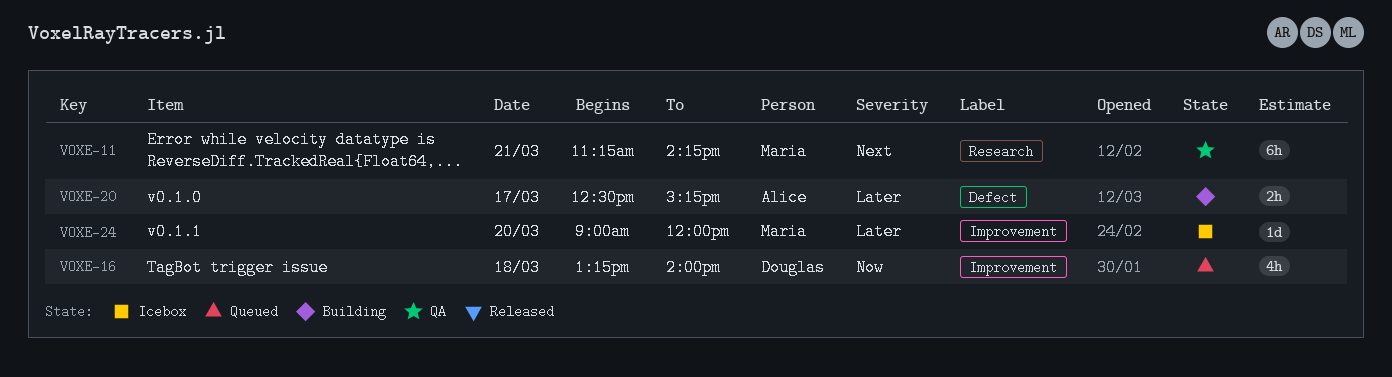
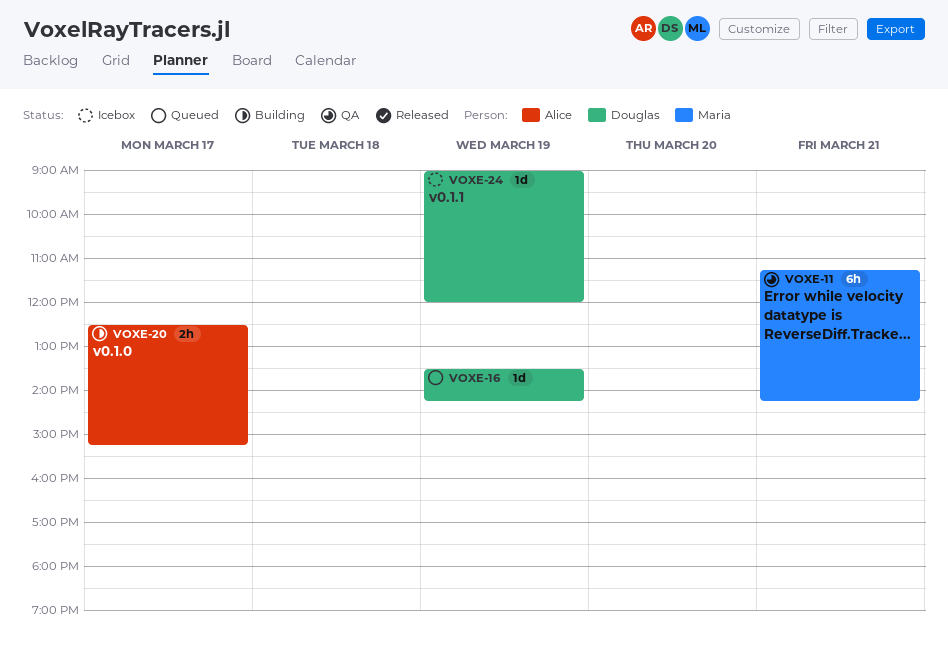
VOXE-16, estimate: 4h -> 1d
VOXE-16, day: Mar 18 -> Mar 19
VOXE-16, begins: 13:15 -> 13:30
VOXE-16, ends: 14:00 -> 14:15
VOXE-24, owner: Maria -> Douglas
VOXE-24, day: Mar 20 -> Mar 19

